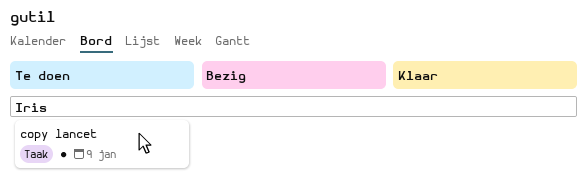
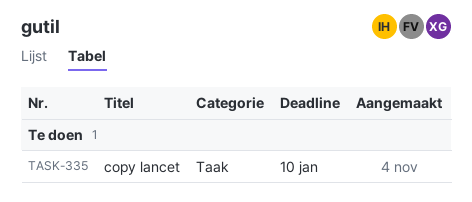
copy lancet, due: Jan 9 -> Jan 10

